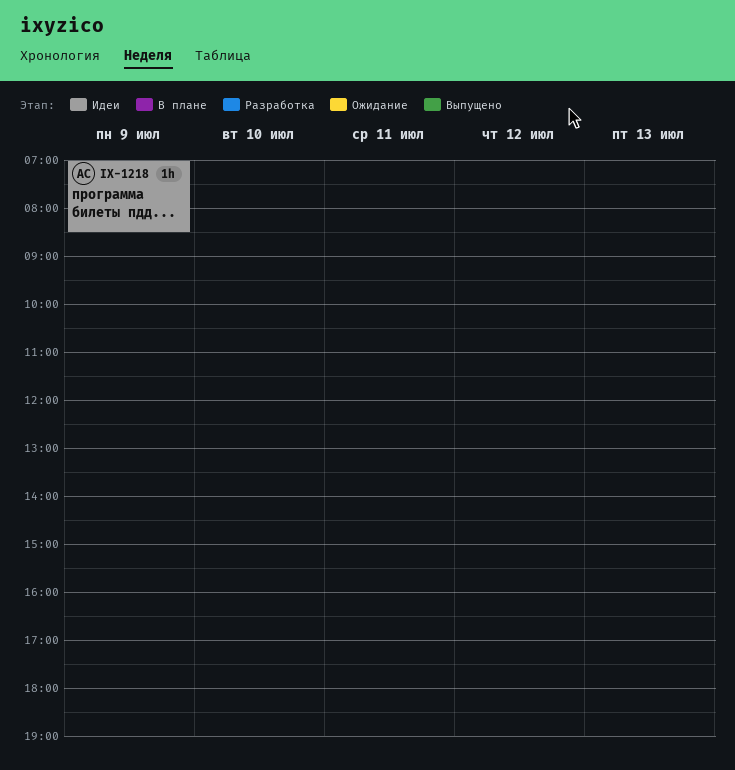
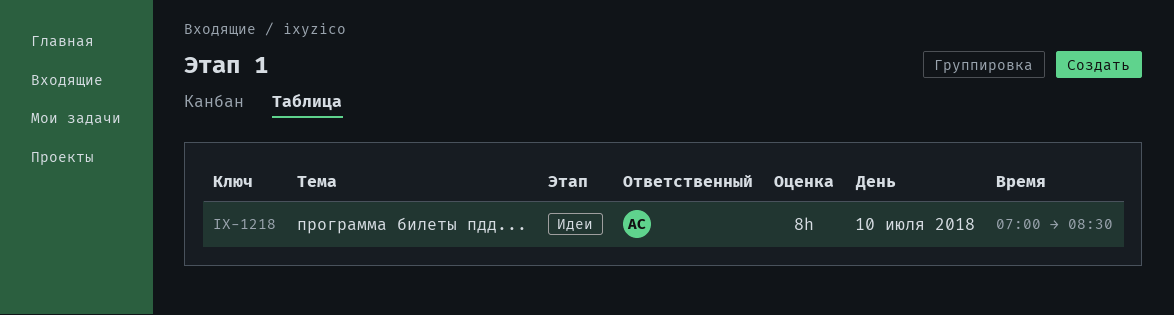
IX-1218, estimate: 1h -> 8h
IX-1218, day: Jul 9 -> Jul 10

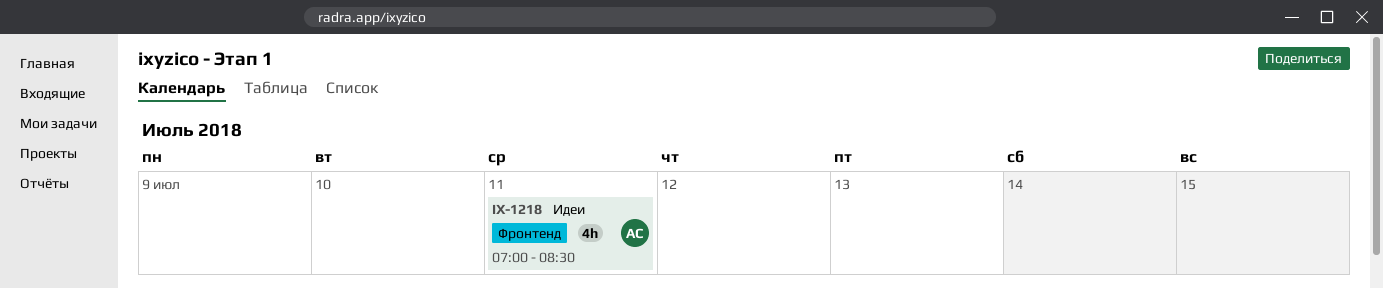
IX-1218, estimate: 8h -> 4h
IX-1218, day: Jul 10 -> Jul 11

